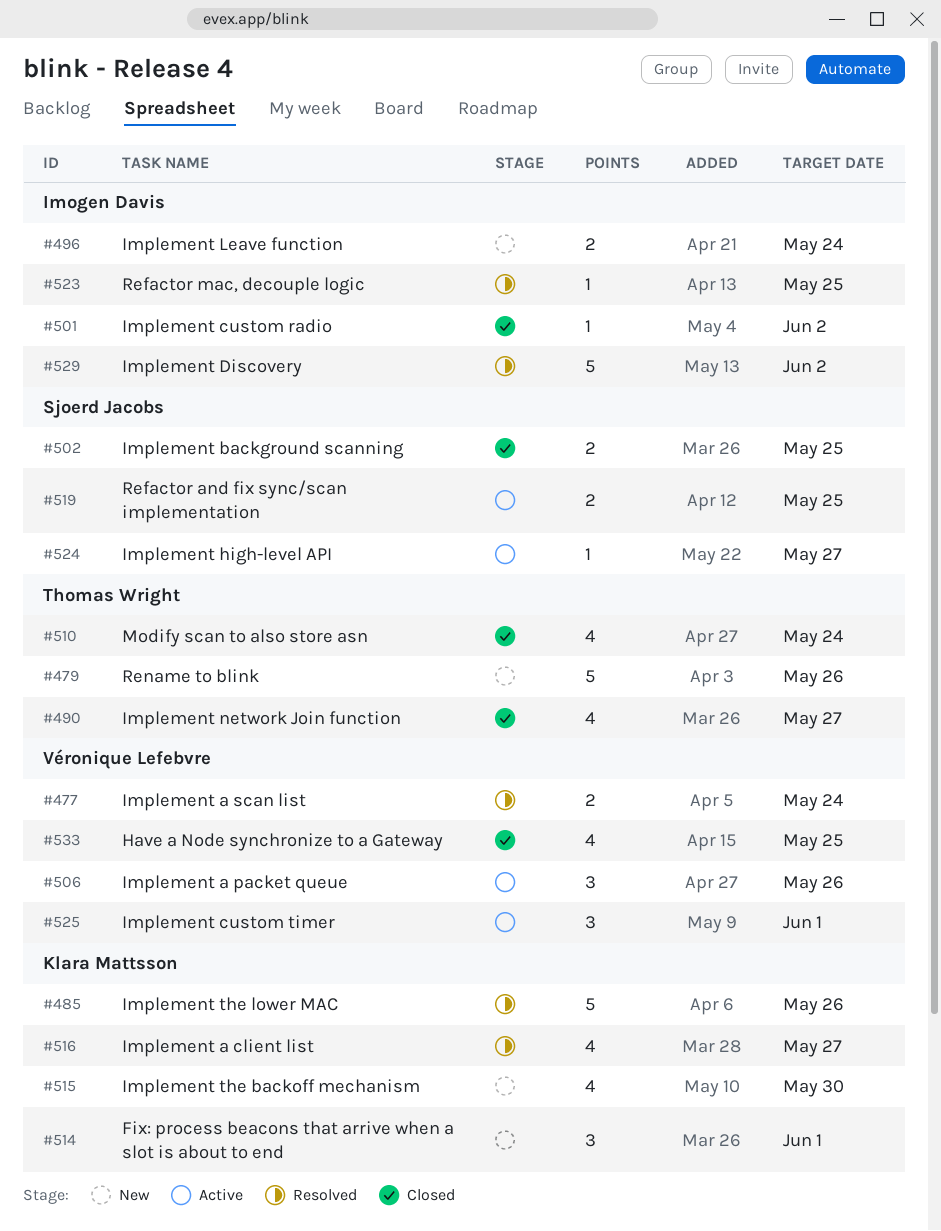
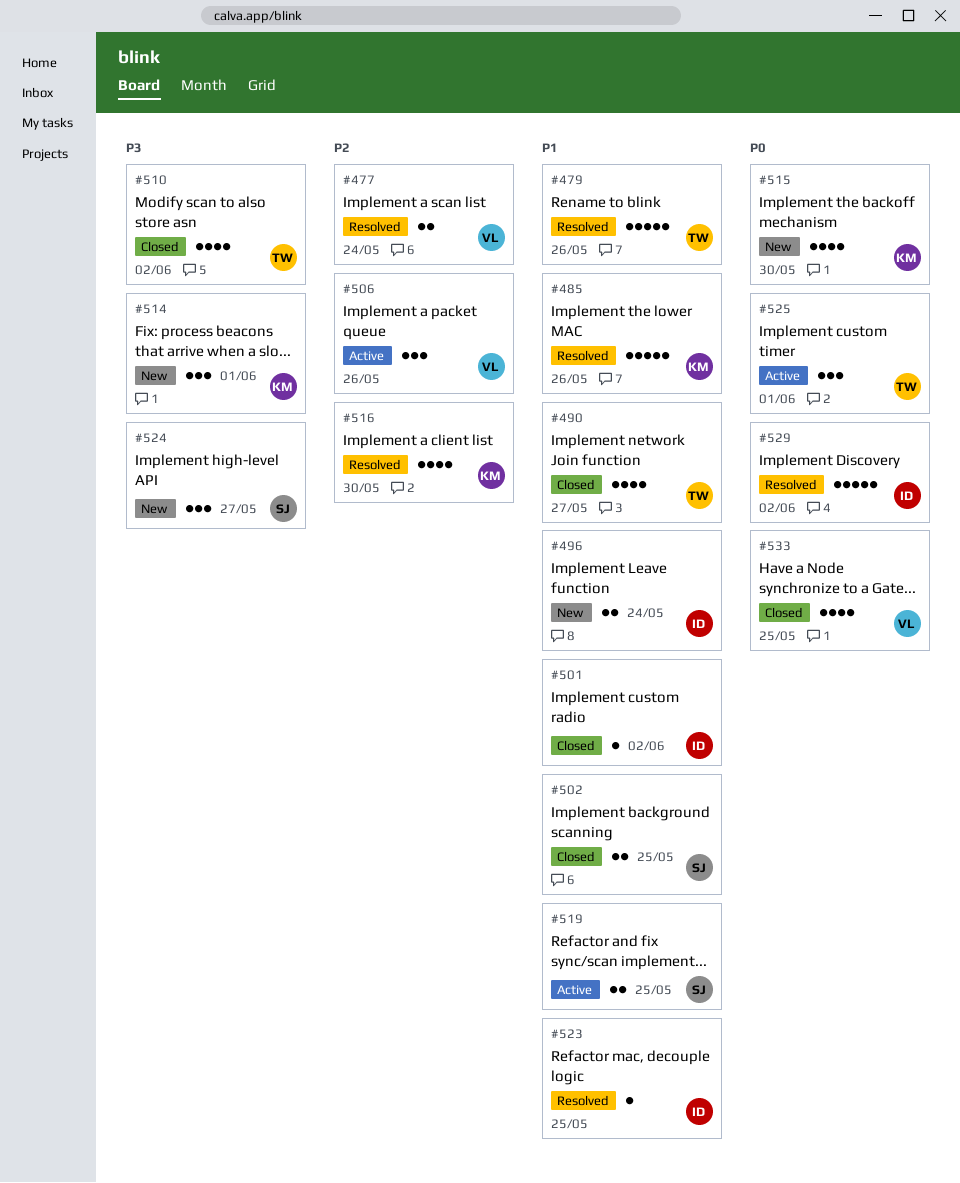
#479, status: New -> Resolved
#510, due: May 24 -> Jun 2
#516, due: May 27 -> May 30
#524, status: Active -> New
#524, estimate: 1 -> 3
#525, owner: Véronique Lefebvre -> Thomas Wright

